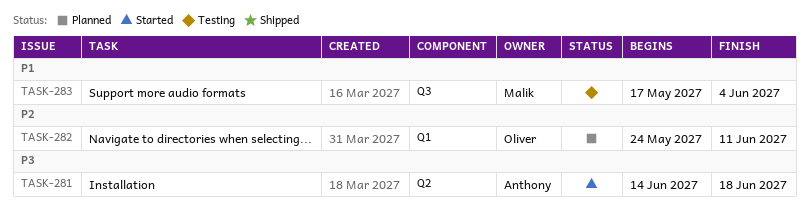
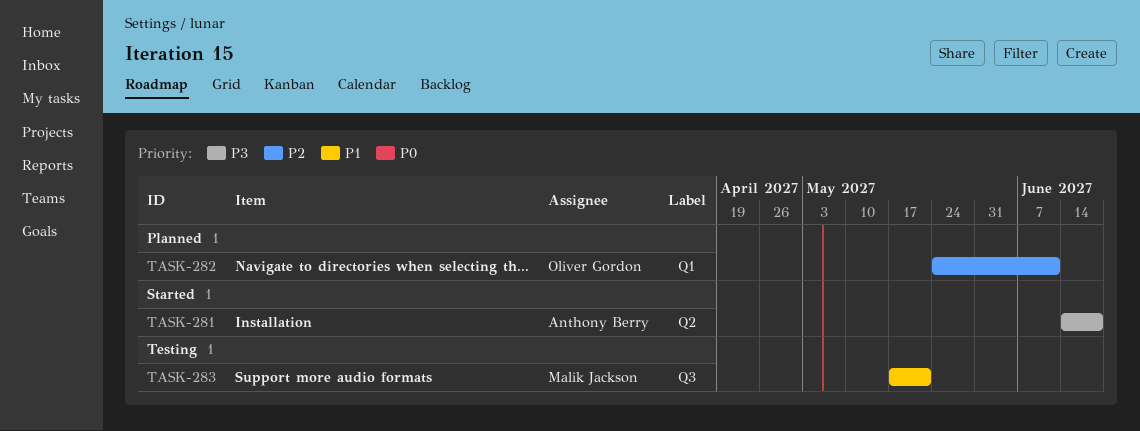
TASK-283, due: Jun 4 -> May 21

